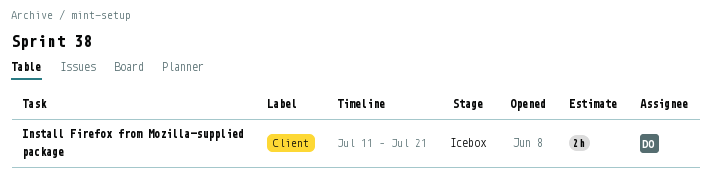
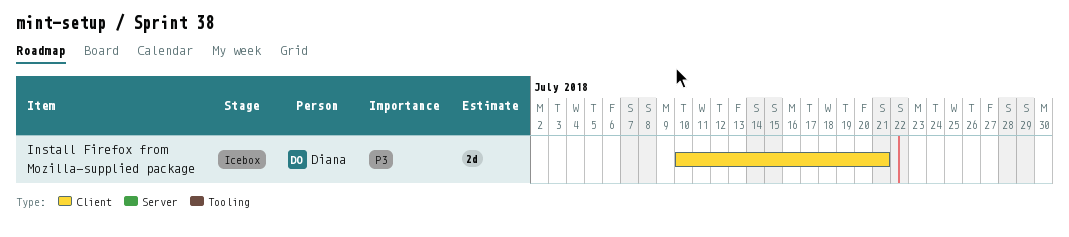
Install Firefox from Mozilla-supplied package, estimate: 2h -> 2d
Install Firefox from Mozilla-supplied package, start: Jul 11 -> Jul 10

